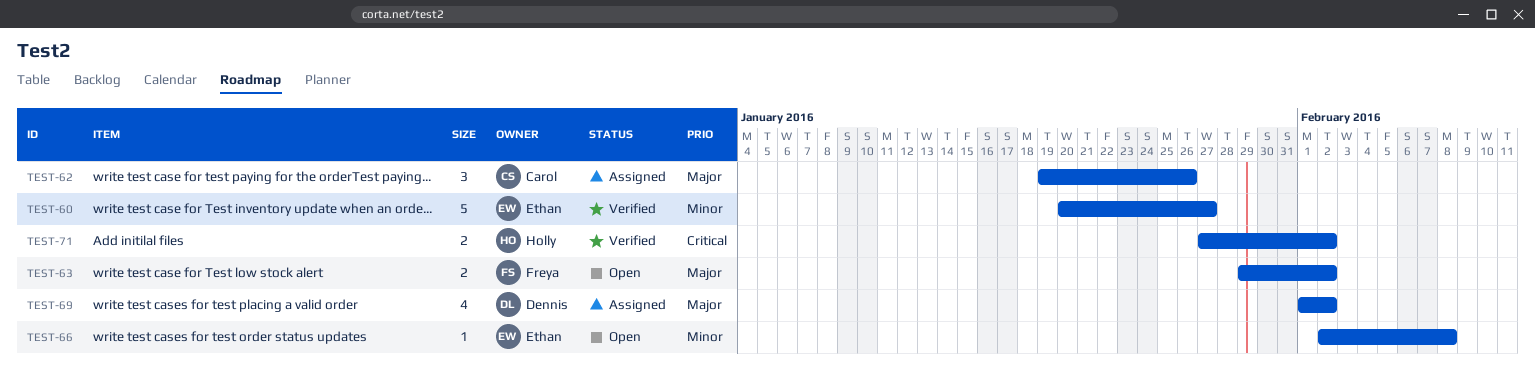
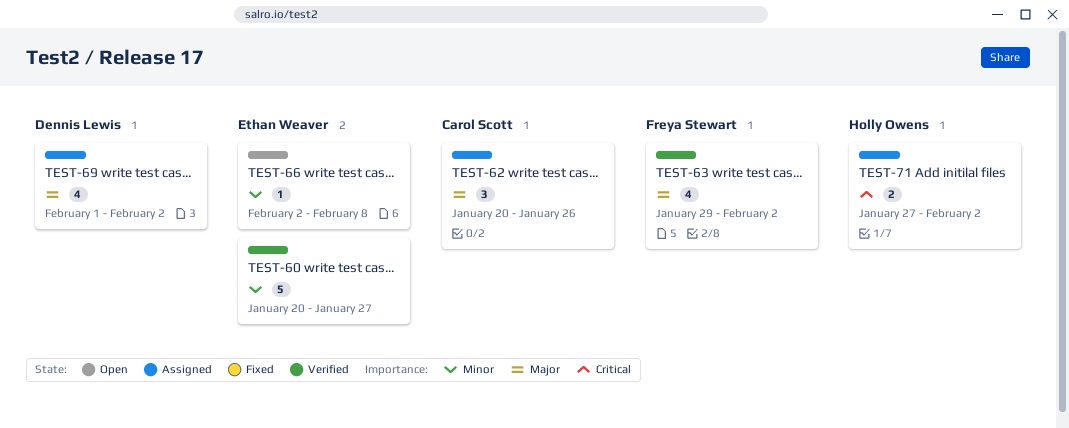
TEST-62, start: Jan 19 -> Jan 20
TEST-63, status: Open -> Verified
TEST-63, estimate: 2 -> 4
TEST-71, status: Verified -> Assigned

